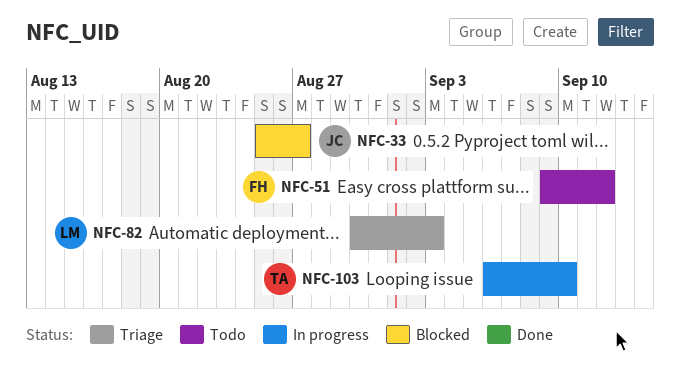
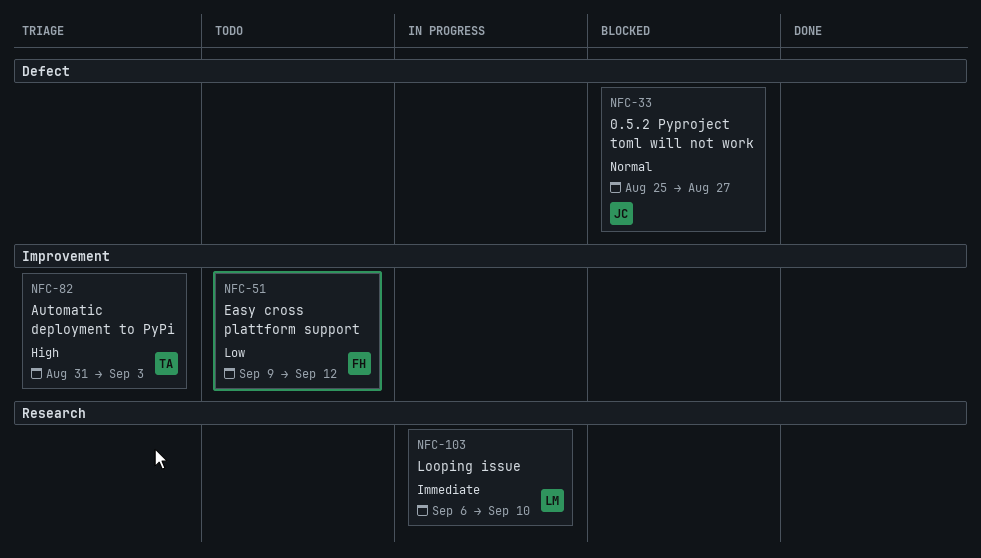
NFC-82, owner: LM -> TA
NFC-82, start: Aug 30 -> Aug 31
NFC-103, owner: TA -> LM

